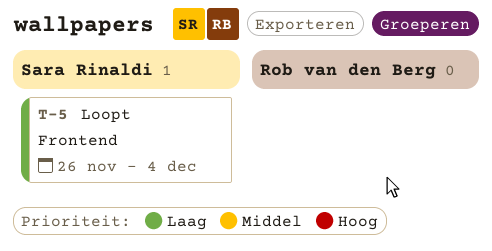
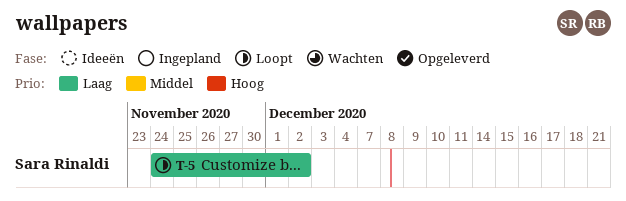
T-5, start: Nov 26 -> Nov 24
T-5, due: Dec 4 -> Dec 2

